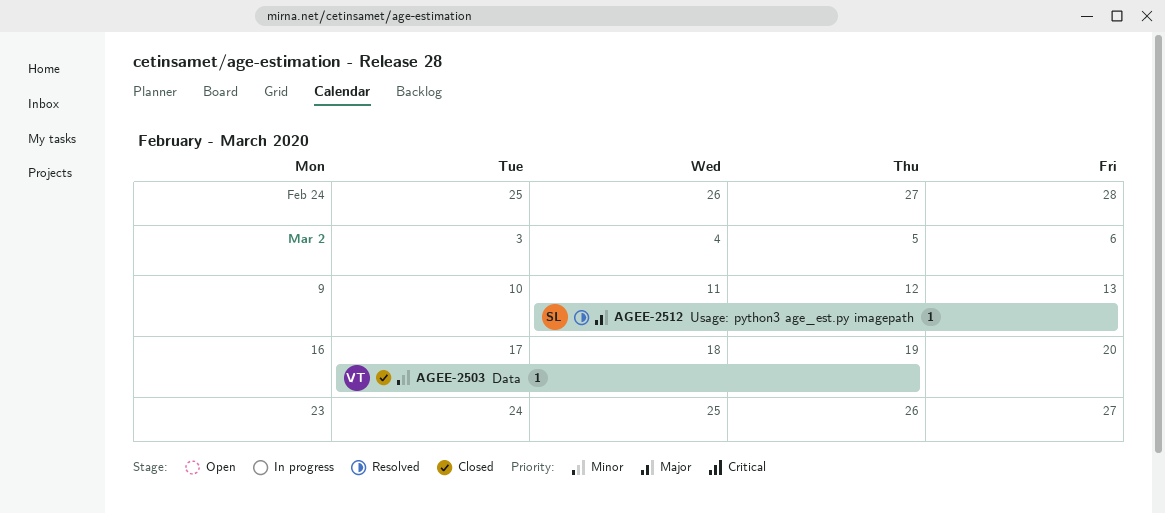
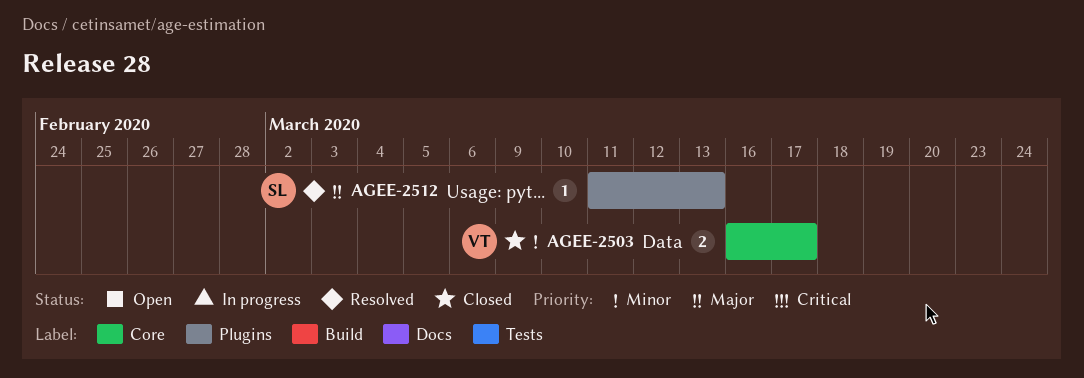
AGEE-2503, estimate: 1 -> 2
AGEE-2503, start: Mar 17 -> Mar 16
AGEE-2503, due: Mar 19 -> Mar 17

